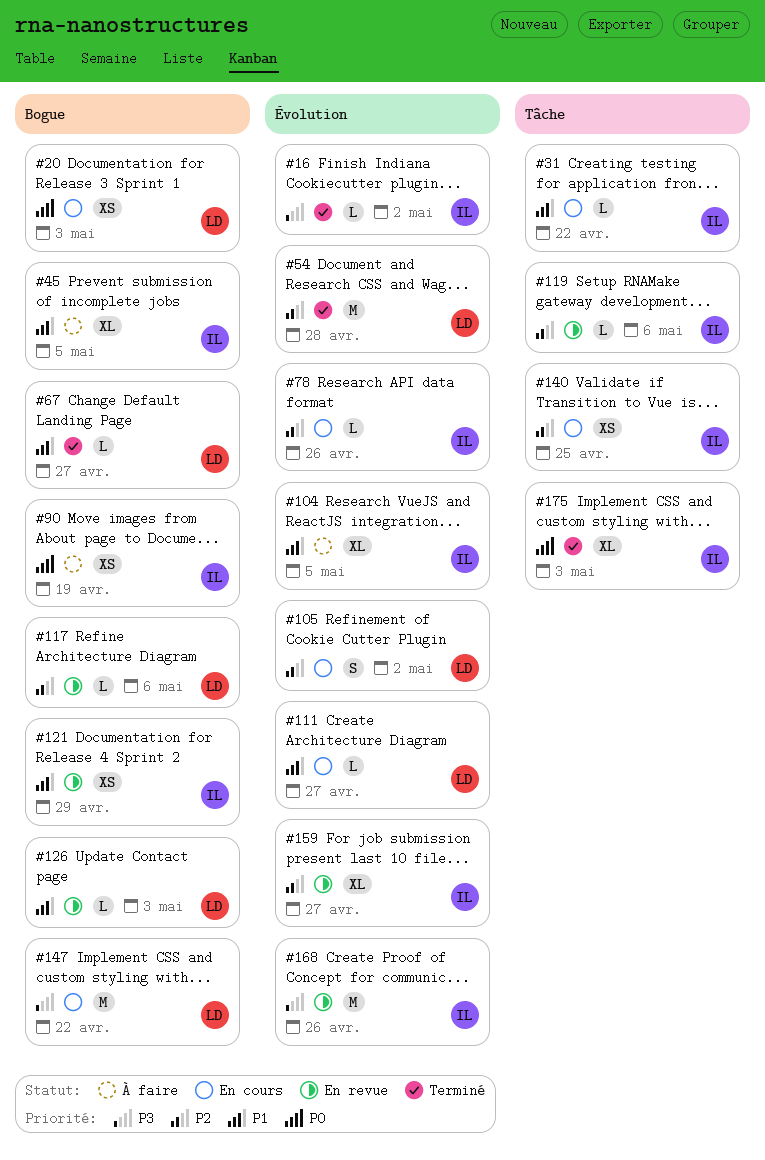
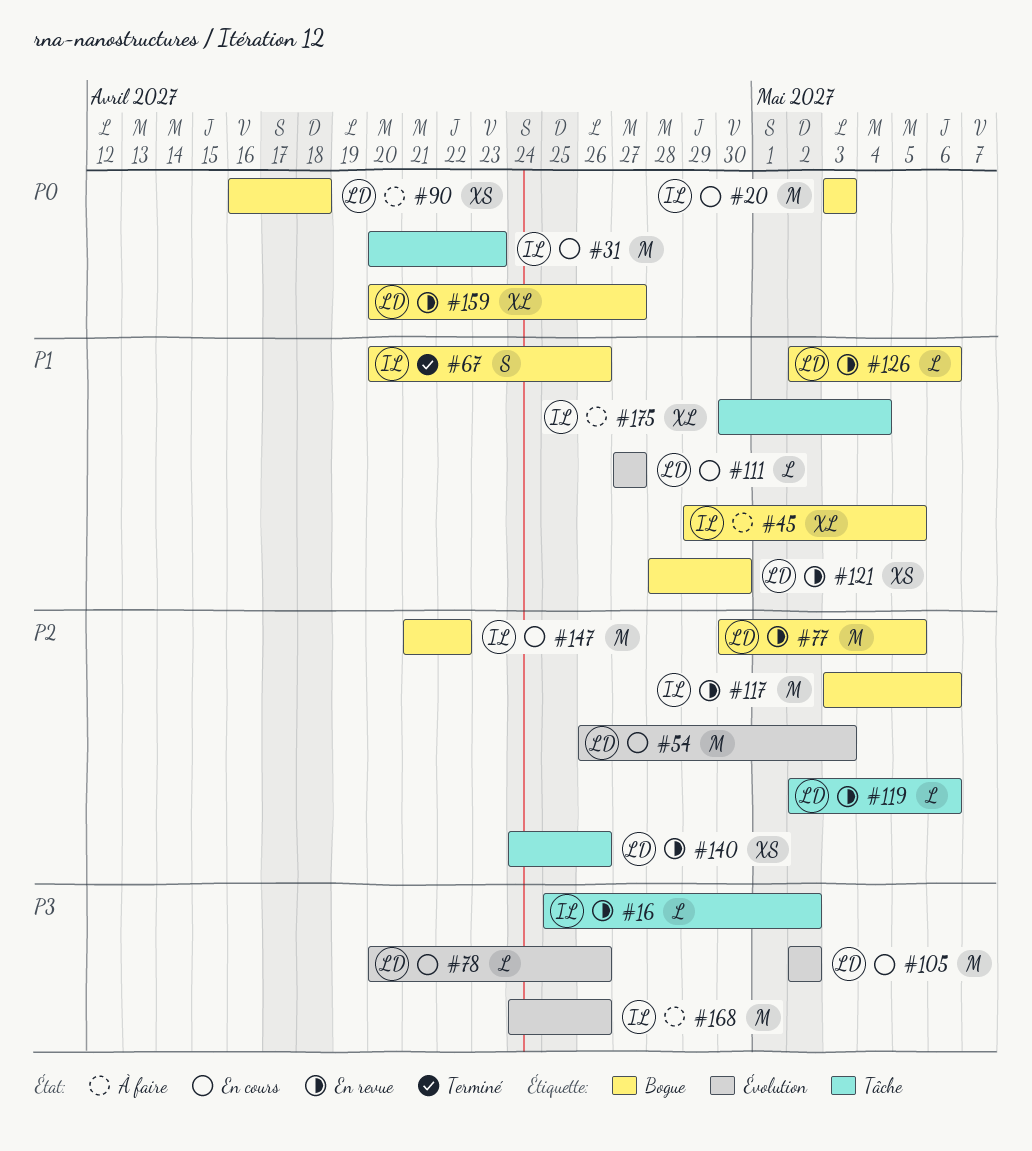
#16, status: Terminé -> En revue
#16, label: Évolution -> Tâche
#20, owner: LD -> IL
#20, estimate: XS -> M
#31, priority: P1 -> P0
#31, estimate: L -> M
#31, due: Apr 22 -> Apr 23
#54, status: Terminé -> En cours
#54, due: Apr 28 -> May 3
#67, owner: LD -> IL
#67, estimate: L -> S
#67, due: Apr 27 -> Apr 26
#77: none -> present
#78, owner: IL -> LD
#78, priority: P2 -> P3
#90, owner: IL -> LD
#90, due: Apr 19 -> Apr 18
#104: present -> none
#105, priority: P2 -> P3
#105, estimate: S -> M
#117, owner: LD -> IL
#117, estimate: L -> M
#119, owner: IL -> LD
#121, owner: IL -> LD
#121, due: Apr 29 -> Apr 30
#126, due: May 3 -> May 6
#140, status: En cours -> En revue
#140, owner: IL -> LD
#140, due: Apr 25 -> Apr 26
#147, owner: LD -> IL
#147, priority: P3 -> P2
#159, owner: IL -> LD
#159, priority: P2 -> P0
#159, label: Évolution -> Bogue
#168, status: En revue -> À faire
#175, status: Terminé -> À faire
#175, priority: P0 -> P1
#175, due: May 3 -> May 4

